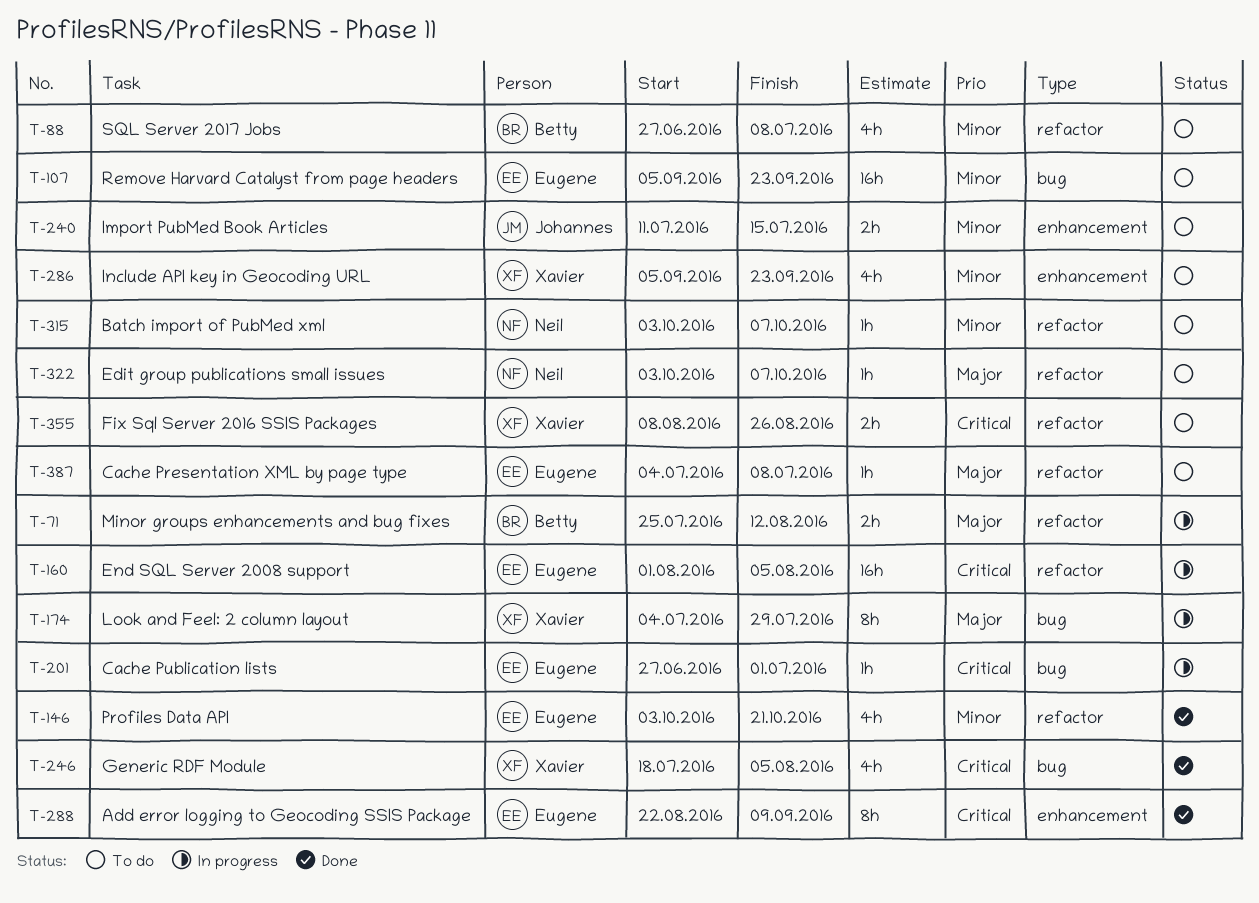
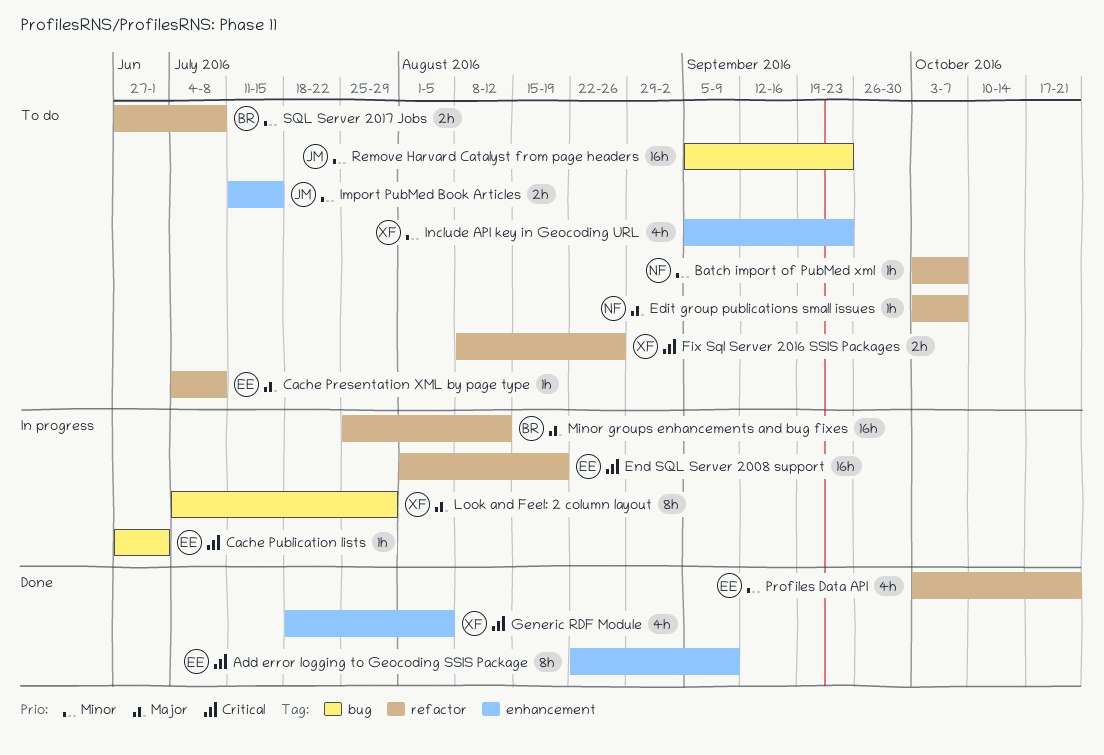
End SQL Server 2008 support, due: Aug 5 -> Aug 19
Generic RDF Module, label: bug -> enhancement
Minor groups enhancements and bug fixes, estimate: 2h -> 16h
Remove Harvard Catalyst from page headers, owner: Eugene -> Johannes
SQL Server 2017 Jobs, estimate: 4h -> 2h

